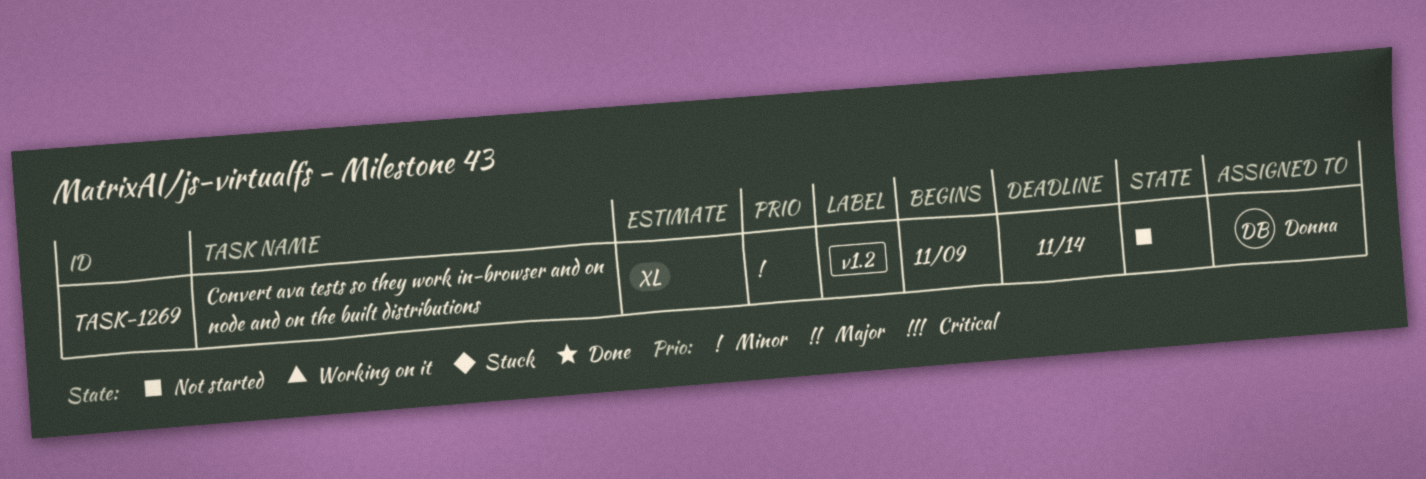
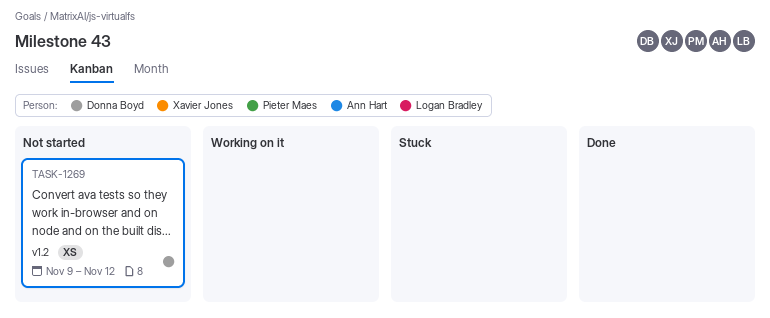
TASK-1269, estimate: XL -> XS
TASK-1269, due: Nov 14 -> Nov 12

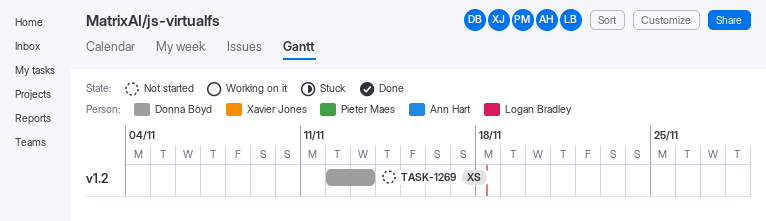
TASK-1269, start: Nov 9 -> Nov 12
TASK-1269, due: Nov 12 -> Nov 13

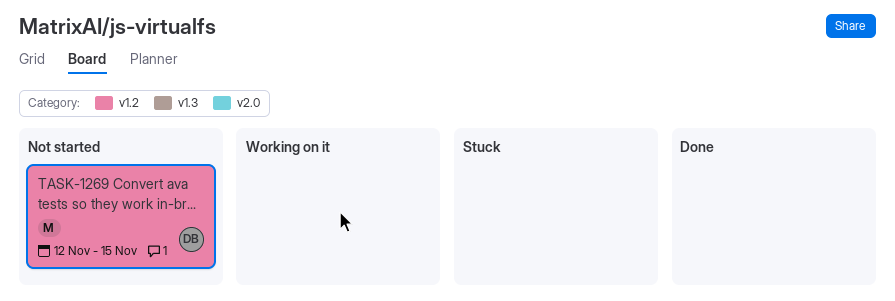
TASK-1269, estimate: XS -> M
TASK-1269, due: Nov 13 -> Nov 15

